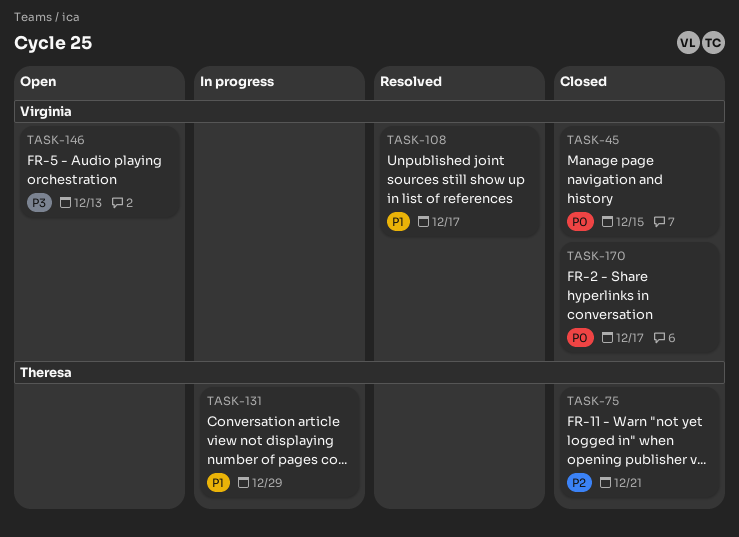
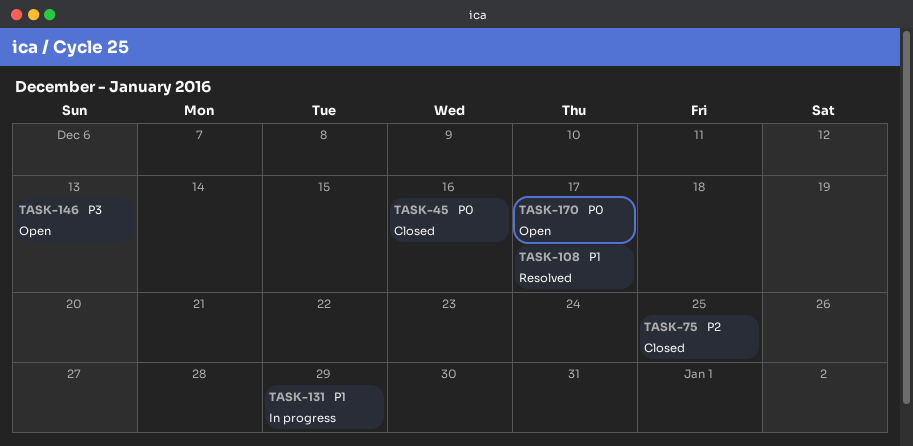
TASK-45, due: Dec 15 -> Dec 16
TASK-75, due: Dec 21 -> Dec 25
TASK-170, status: Closed -> Open

